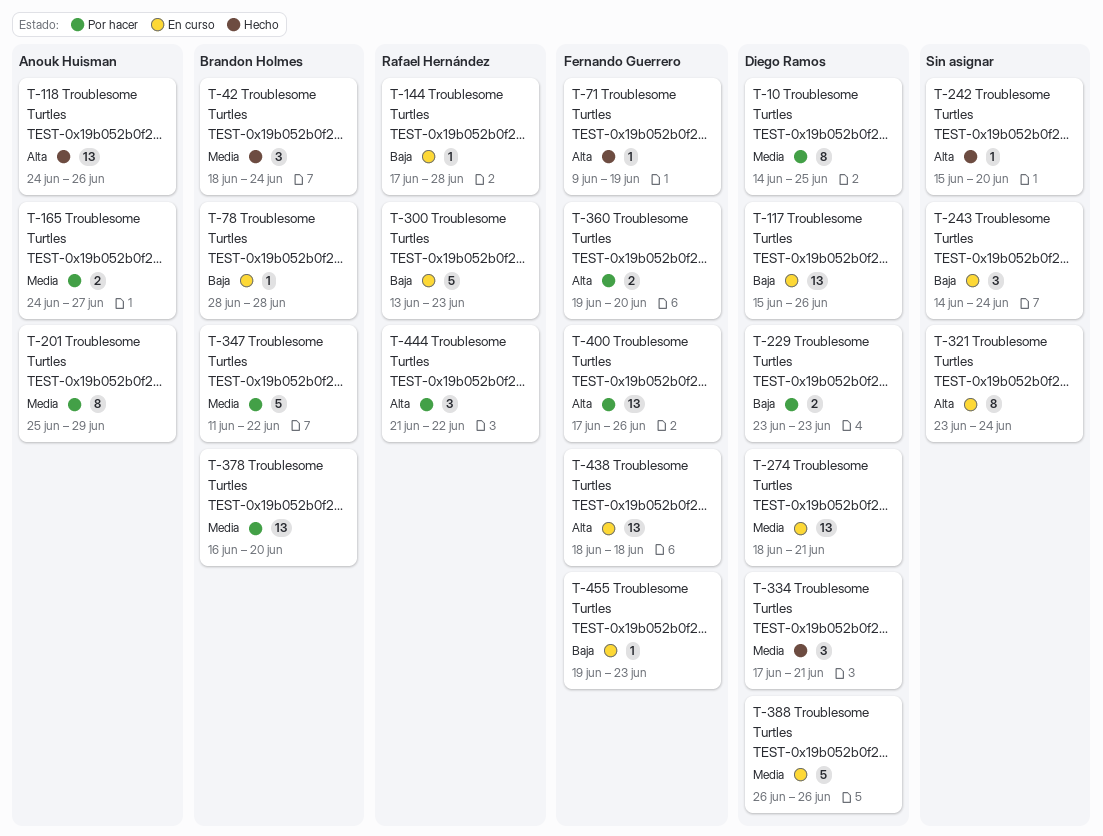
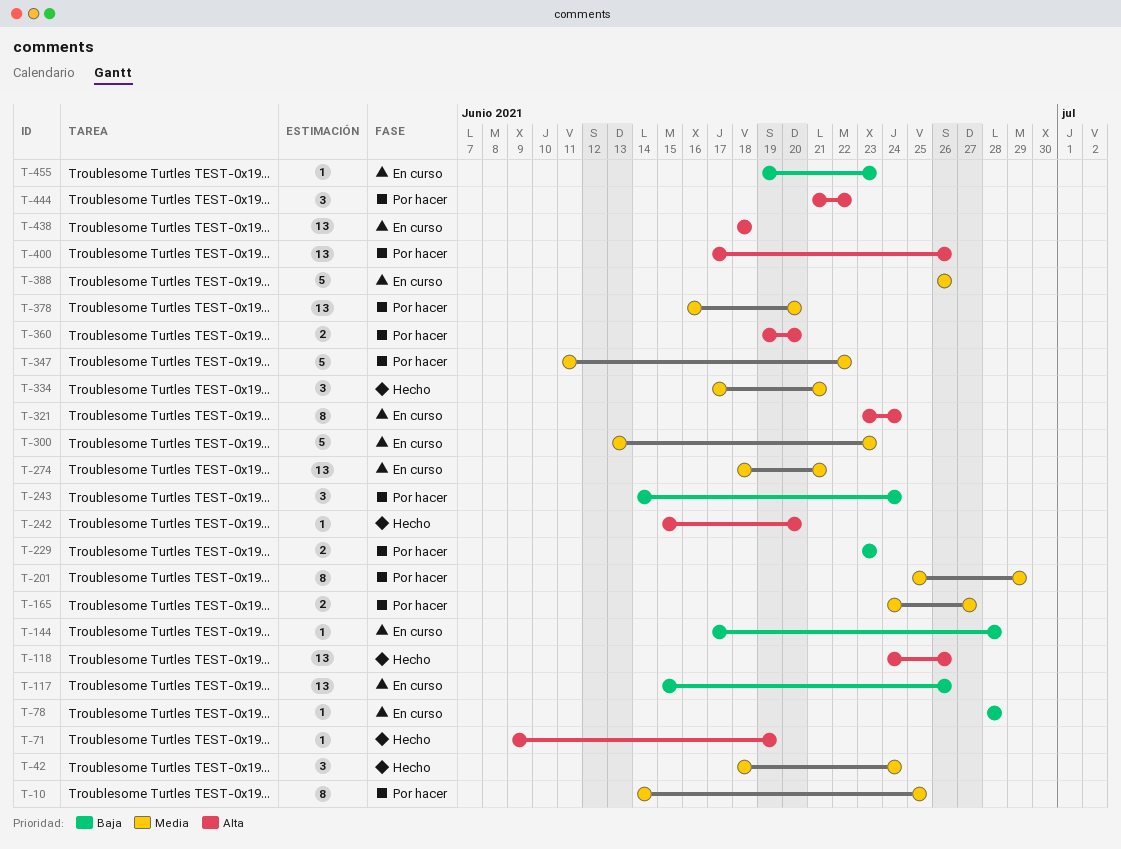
T-243, status: En curso -> Por hacer
T-300, priority: Baja -> Media

